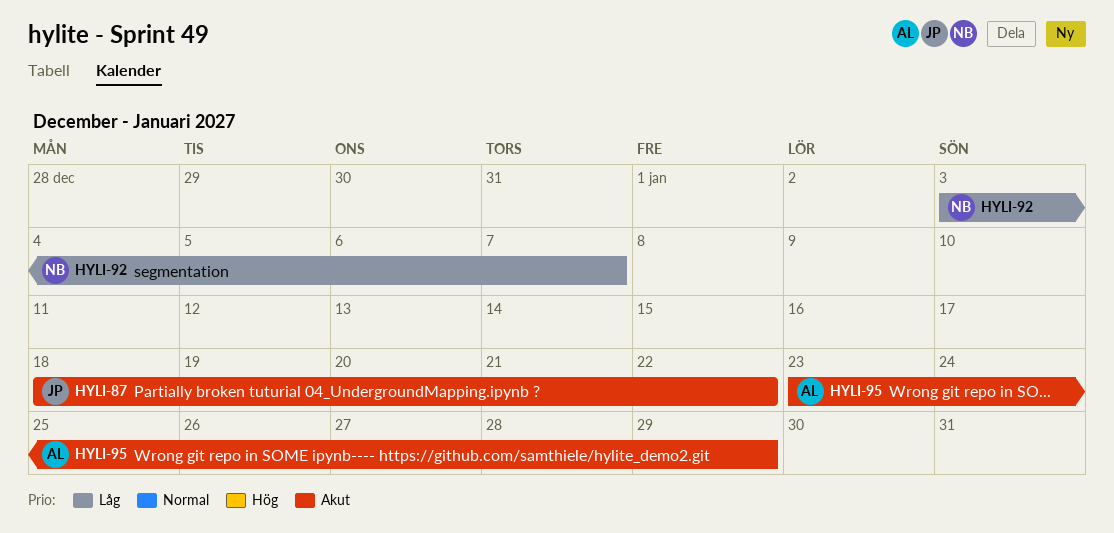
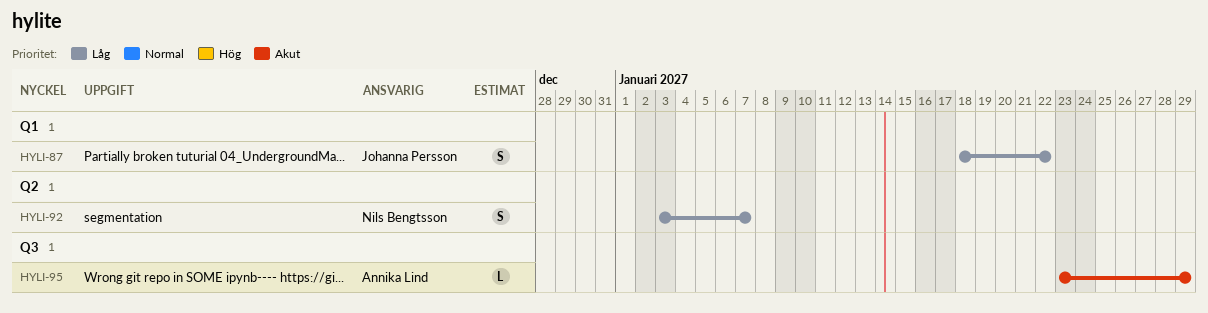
HYLI-87, priority: Akut -> Låg

